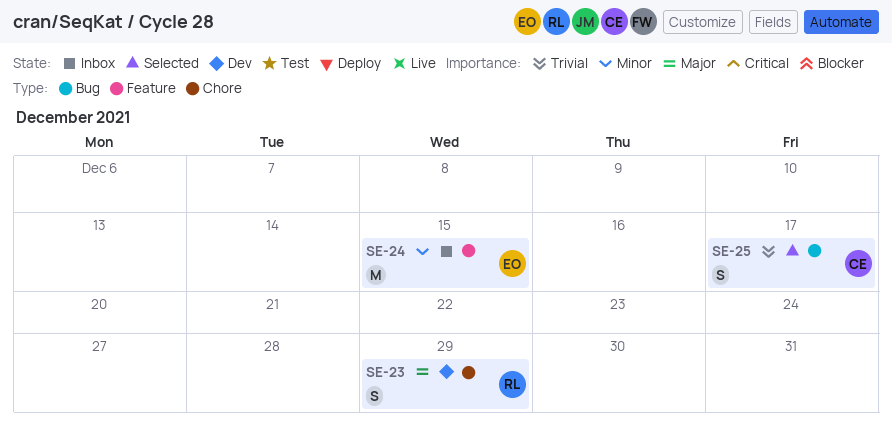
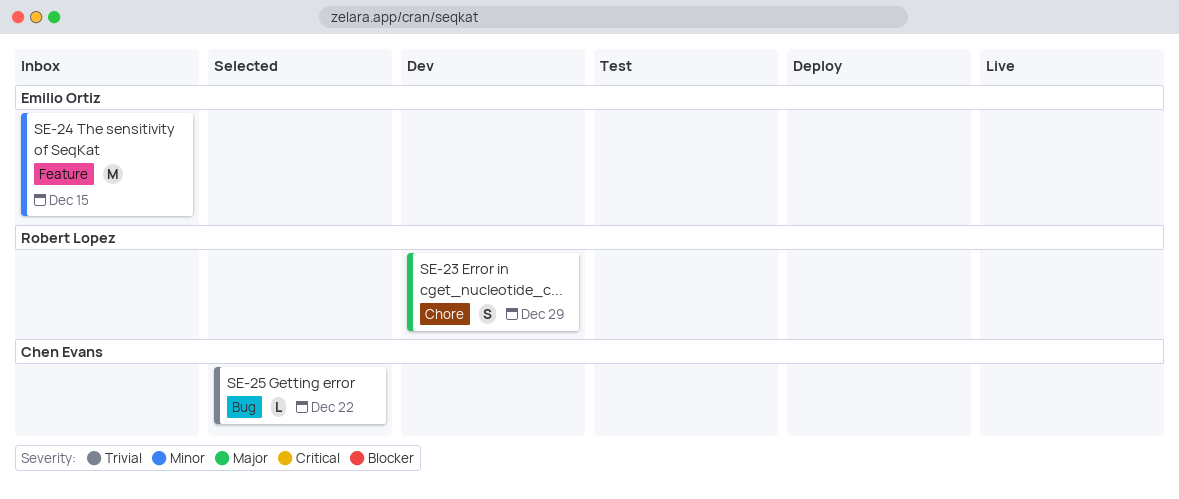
SE-25, estimate: S -> L
SE-25, due: Dec 17 -> Dec 22

